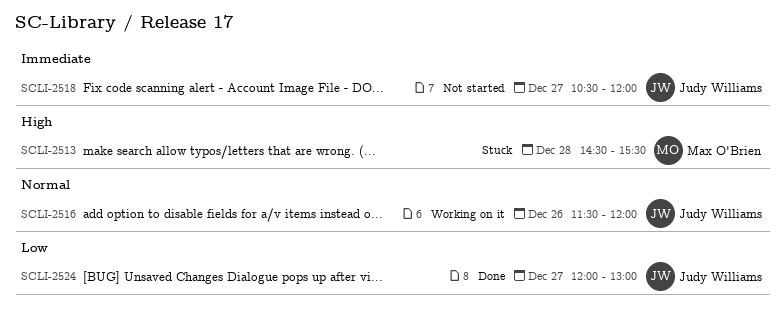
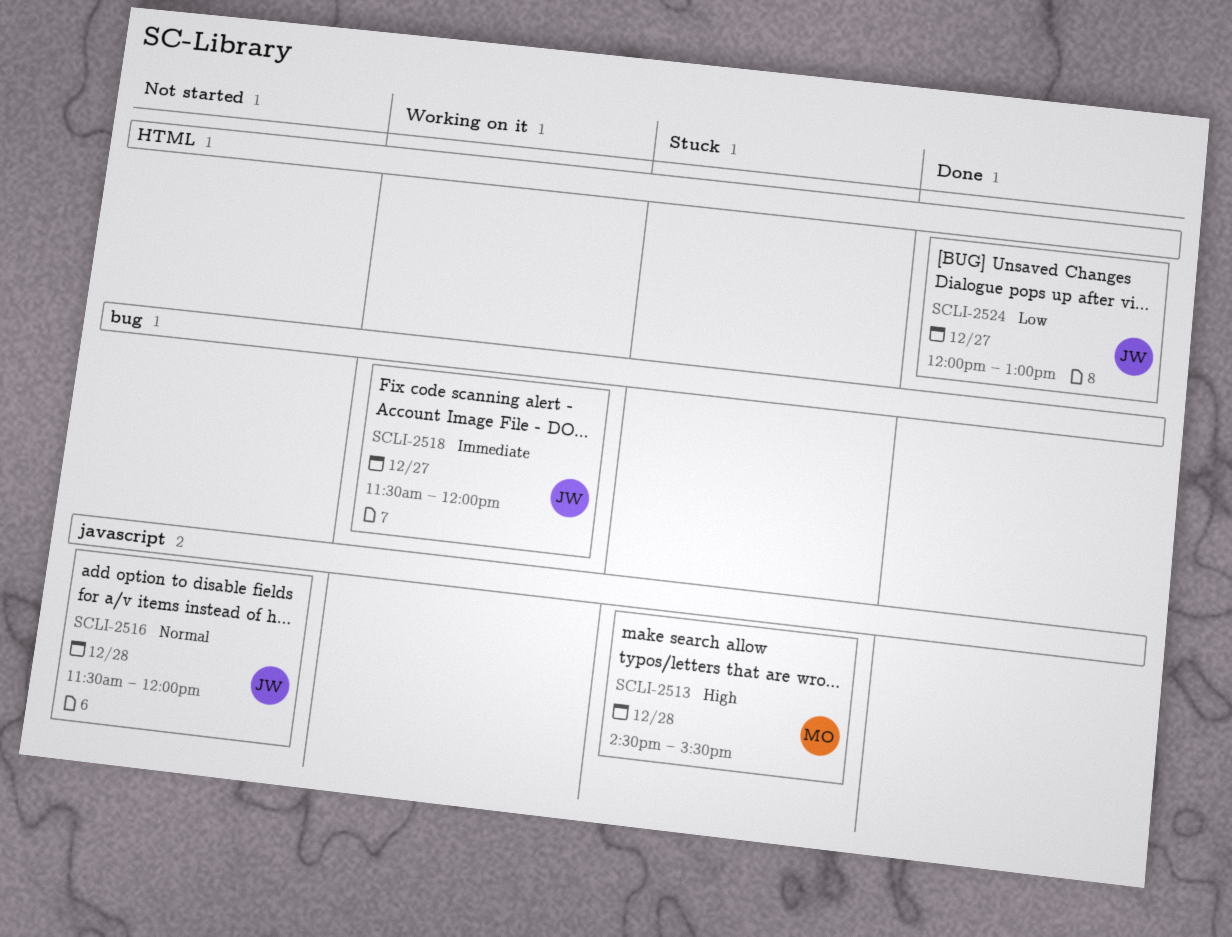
SCLI-2516, status: Working on it -> Not started
SCLI-2516, day: Dec 26 -> Dec 28
SCLI-2518, status: Not started -> Working on it
SCLI-2518, begins: 10:30 -> 11:30

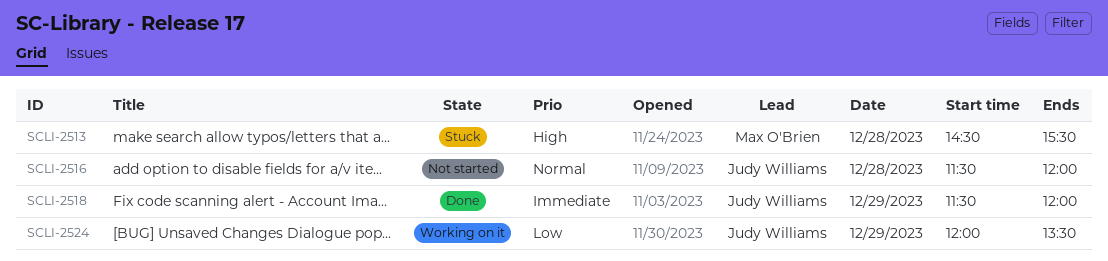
SCLI-2518, status: Working on it -> Done
SCLI-2518, day: Dec 27 -> Dec 29
SCLI-2524, status: Done -> Working on it
SCLI-2524, day: Dec 27 -> Dec 29
SCLI-2524, ends: 13:00 -> 13:30

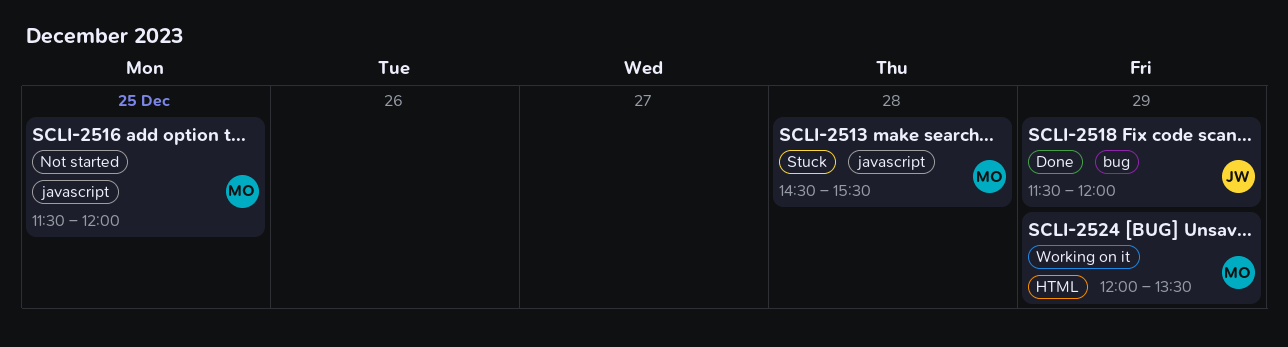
SCLI-2516, owner: Judy Williams -> Max O'Brien
SCLI-2516, day: Dec 28 -> Dec 25
SCLI-2524, owner: Judy Williams -> Max O'Brien

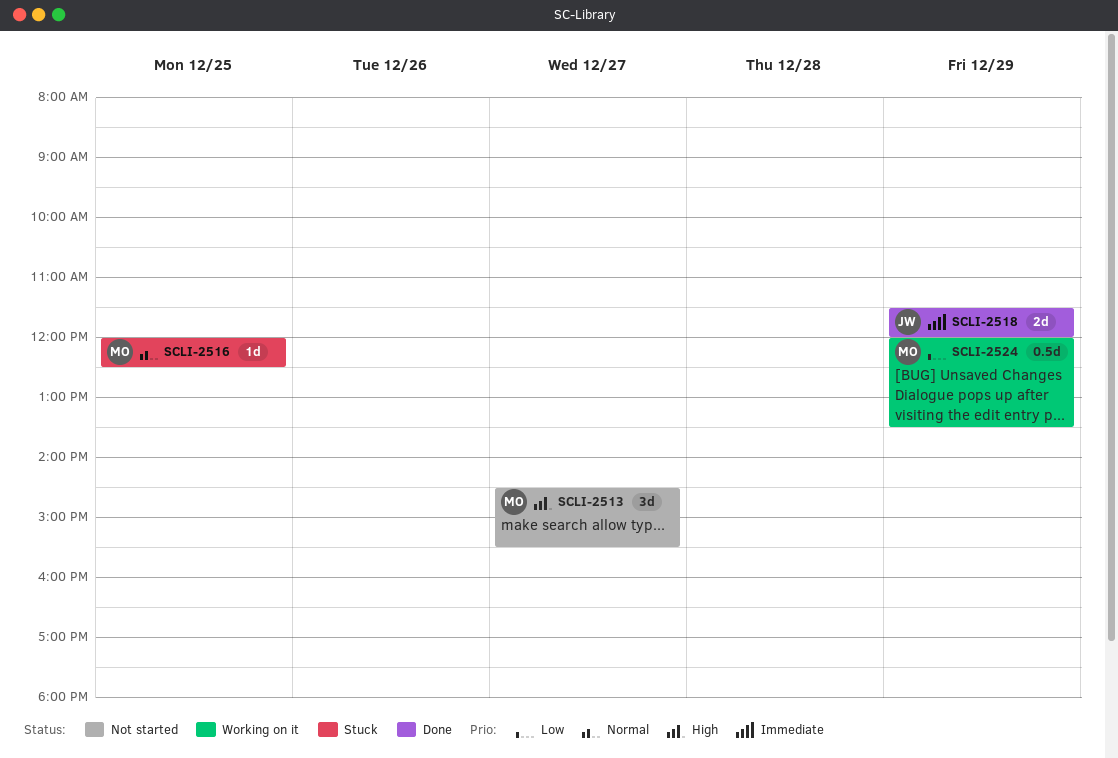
SCLI-2513, status: Stuck -> Not started
SCLI-2513, day: Dec 28 -> Dec 27
SCLI-2516, status: Not started -> Stuck
SCLI-2516, begins: 11:30 -> 12:00
SCLI-2516, ends: 12:00 -> 12:30

